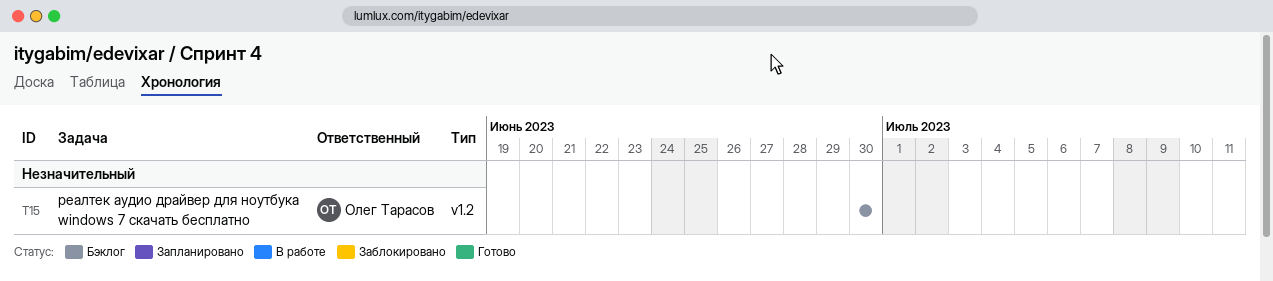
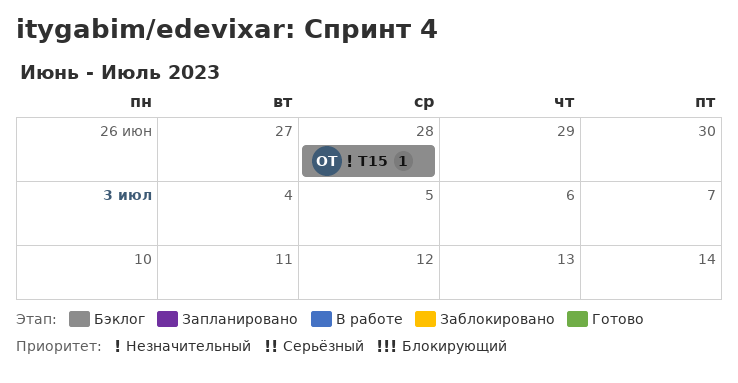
T15, start: Jun 30 -> Jun 28
T15, due: Jun 30 -> Jun 28

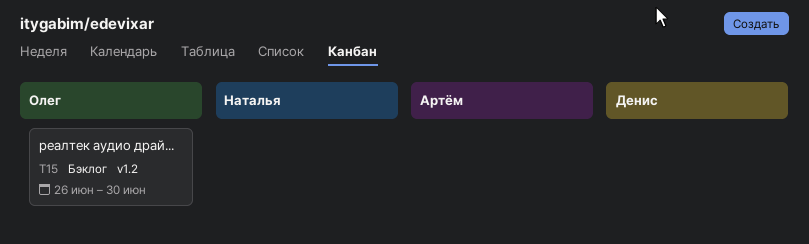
T15, start: Jun 28 -> Jun 26
T15, due: Jun 28 -> Jun 30

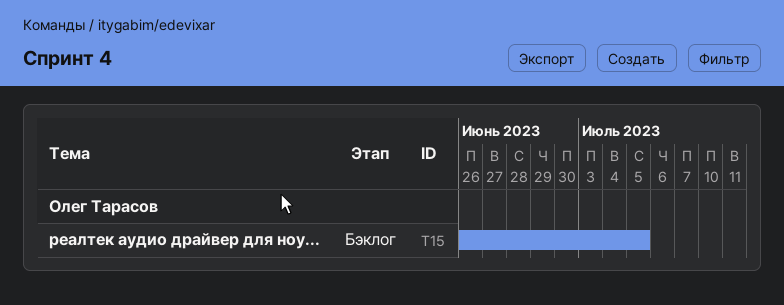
T15, due: Jun 30 -> Jul 5

